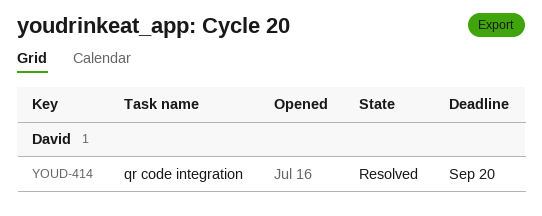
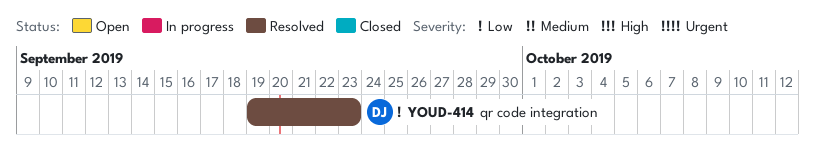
YOUD-414, due: Sep 20 -> Sep 23

